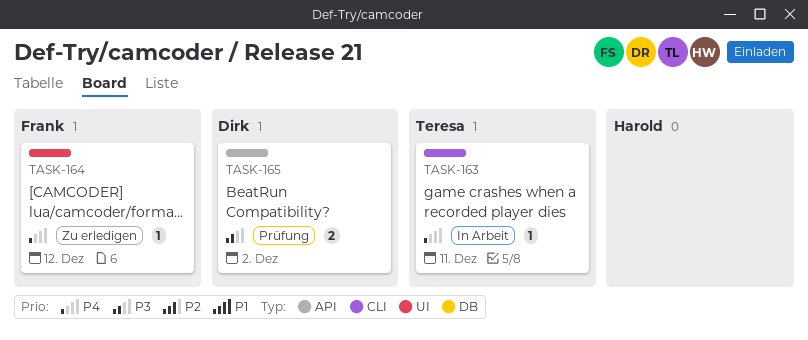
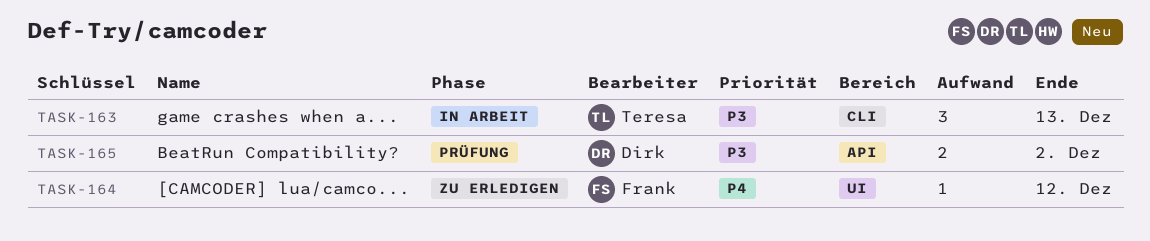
TASK-163, priority: P4 -> P3
TASK-163, estimate: 1 -> 3
TASK-163, due: Dec 11 -> Dec 13

